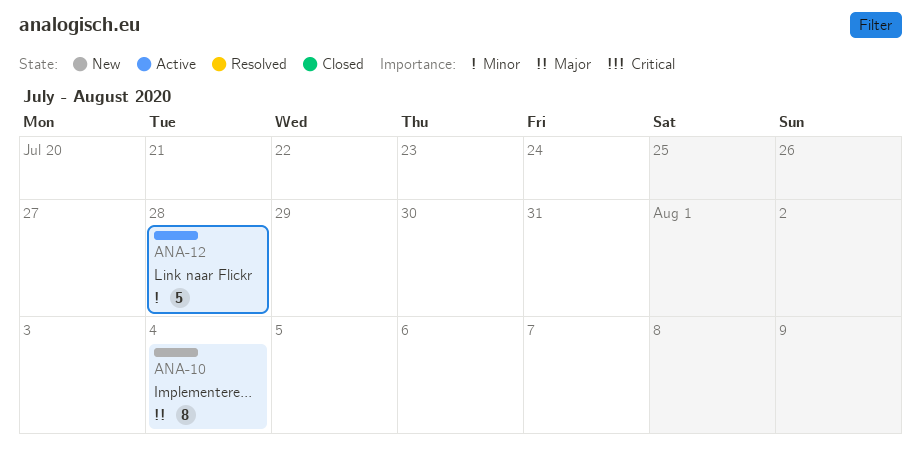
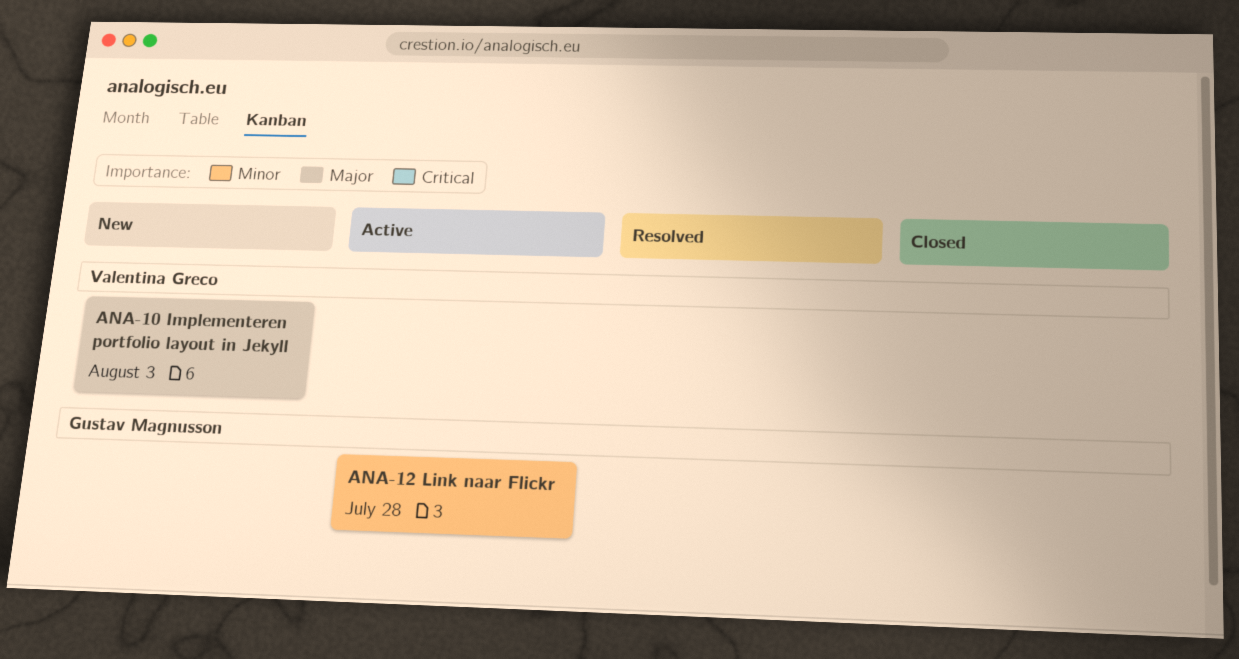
ANA-10, due: Aug 4 -> Aug 3

